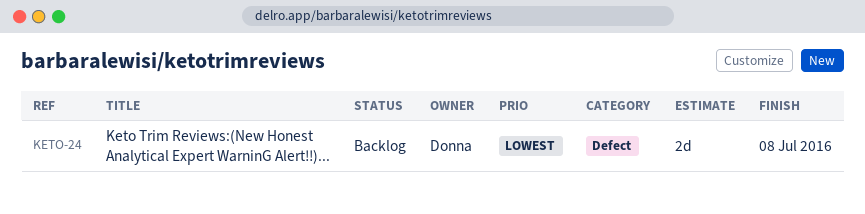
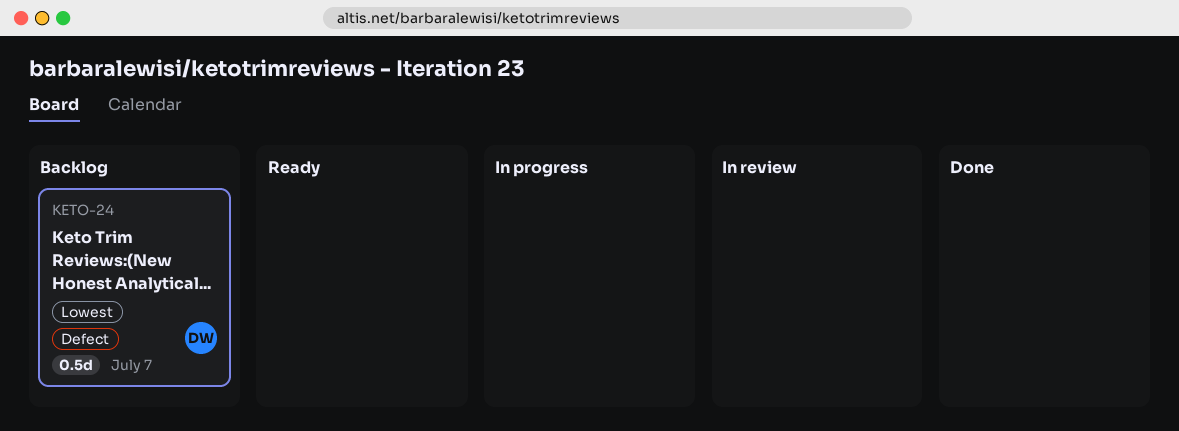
KETO-24, estimate: 2d -> 0.5d
KETO-24, due: Jul 8 -> Jul 7

